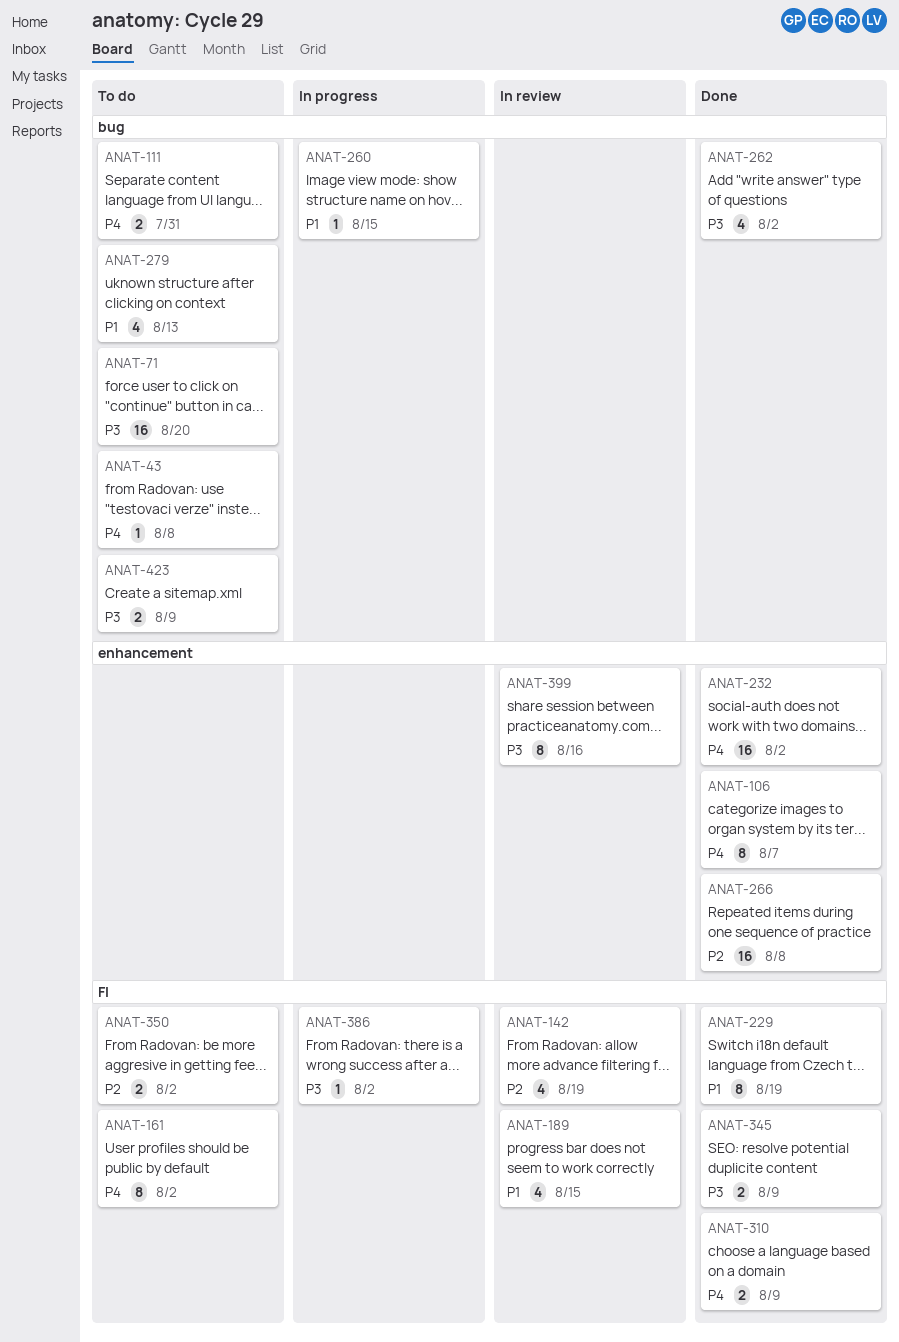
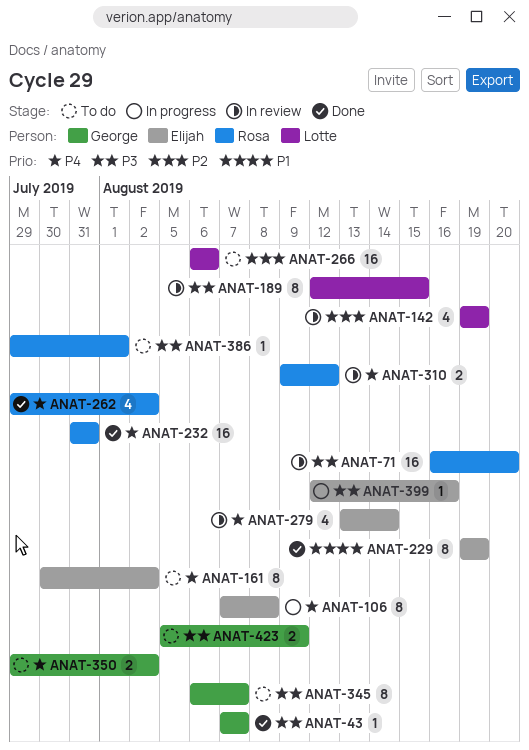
ANAT-43, status: To do -> Done
ANAT-43, priority: P4 -> P3
ANAT-43, due: Aug 8 -> Aug 7
ANAT-71, status: To do -> In review
ANAT-106, status: Done -> In progress
ANAT-106, due: Aug 7 -> Aug 8
ANAT-111: present -> none
ANAT-189, priority: P1 -> P3
ANAT-189, estimate: 4 -> 8
ANAT-232, due: Aug 2 -> Jul 31
ANAT-260: present -> none
ANAT-262, priority: P3 -> P4
ANAT-266, status: Done -> To do
ANAT-266, due: Aug 8 -> Aug 6
ANAT-279, status: To do -> In review
ANAT-279, priority: P1 -> P4
ANAT-279, due: Aug 13 -> Aug 14
ANAT-310, status: Done -> In review
ANAT-310, due: Aug 9 -> Aug 12
ANAT-345, status: Done -> To do
ANAT-345, estimate: 2 -> 8
ANAT-345, due: Aug 9 -> Aug 7
ANAT-350, priority: P2 -> P4
ANAT-386, status: In progress -> To do
ANAT-386, due: Aug 2 -> Aug 1
ANAT-399, status: In review -> In progress
ANAT-399, estimate: 8 -> 1

